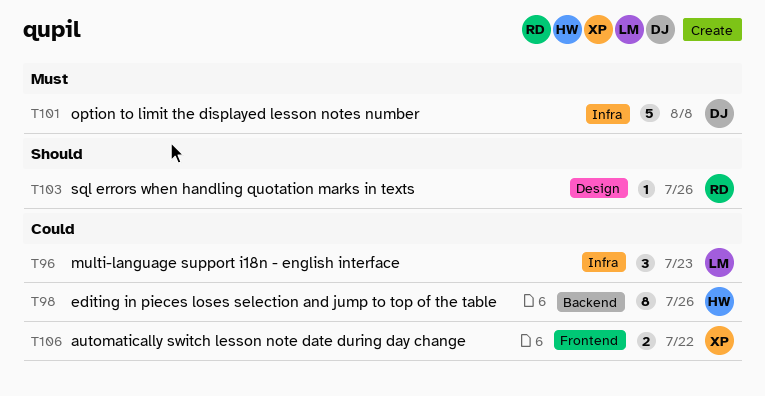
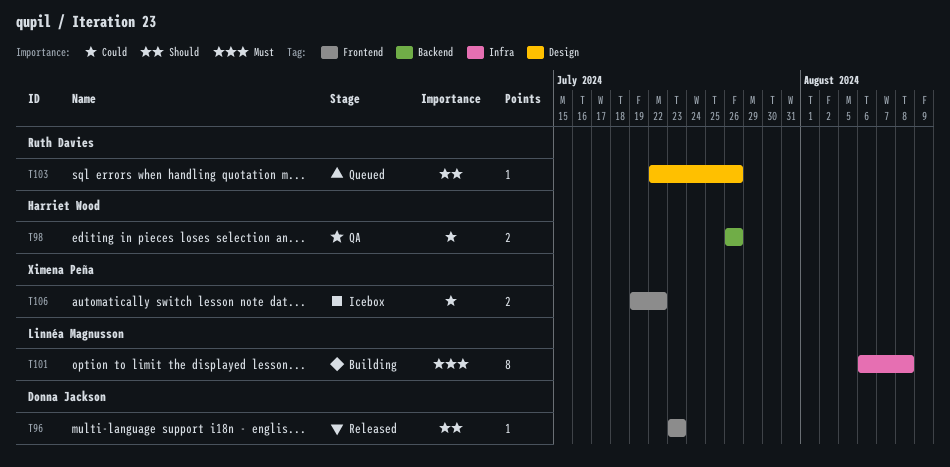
T96, owner: Linnéa Magnusson -> Donna Jackson
T96, priority: Could -> Should
T96, label: Infra -> Frontend
T96, estimate: 3 -> 1
T98, estimate: 8 -> 2
T101, owner: Donna Jackson -> Linnéa Magnusson
T101, estimate: 5 -> 8

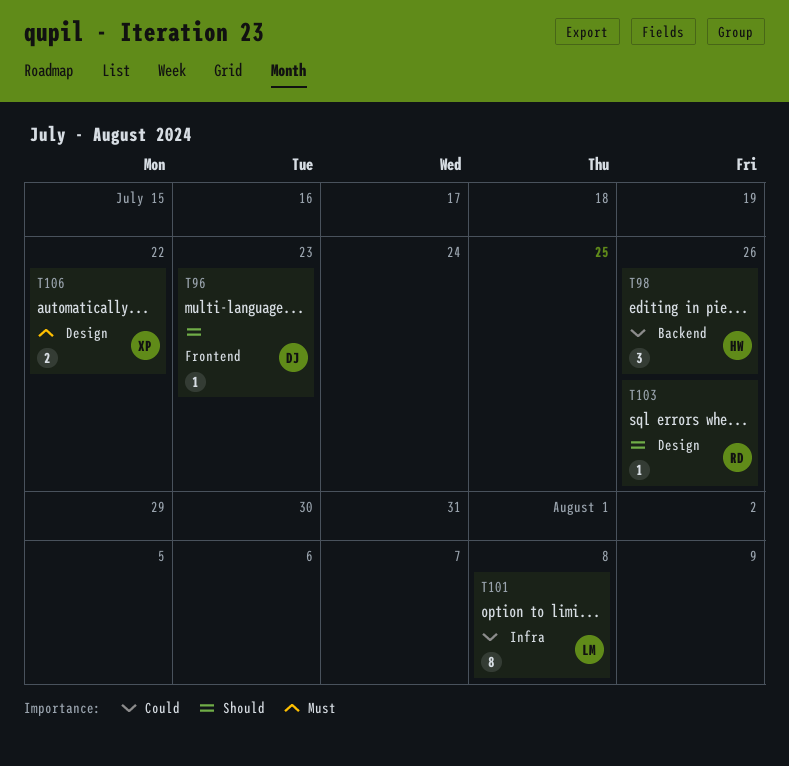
T98, estimate: 2 -> 3
T101, priority: Must -> Could
T106, priority: Could -> Must
T106, label: Frontend -> Design

